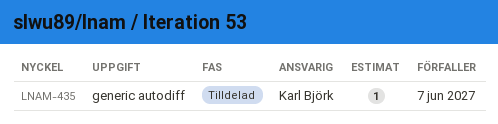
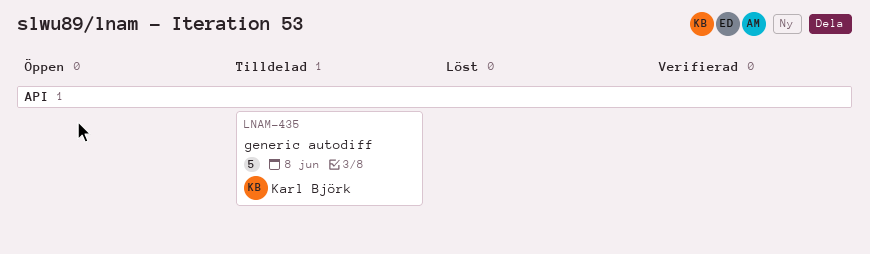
LNAM-435, estimate: 1 -> 5
LNAM-435, due: Jun 7 -> Jun 8

